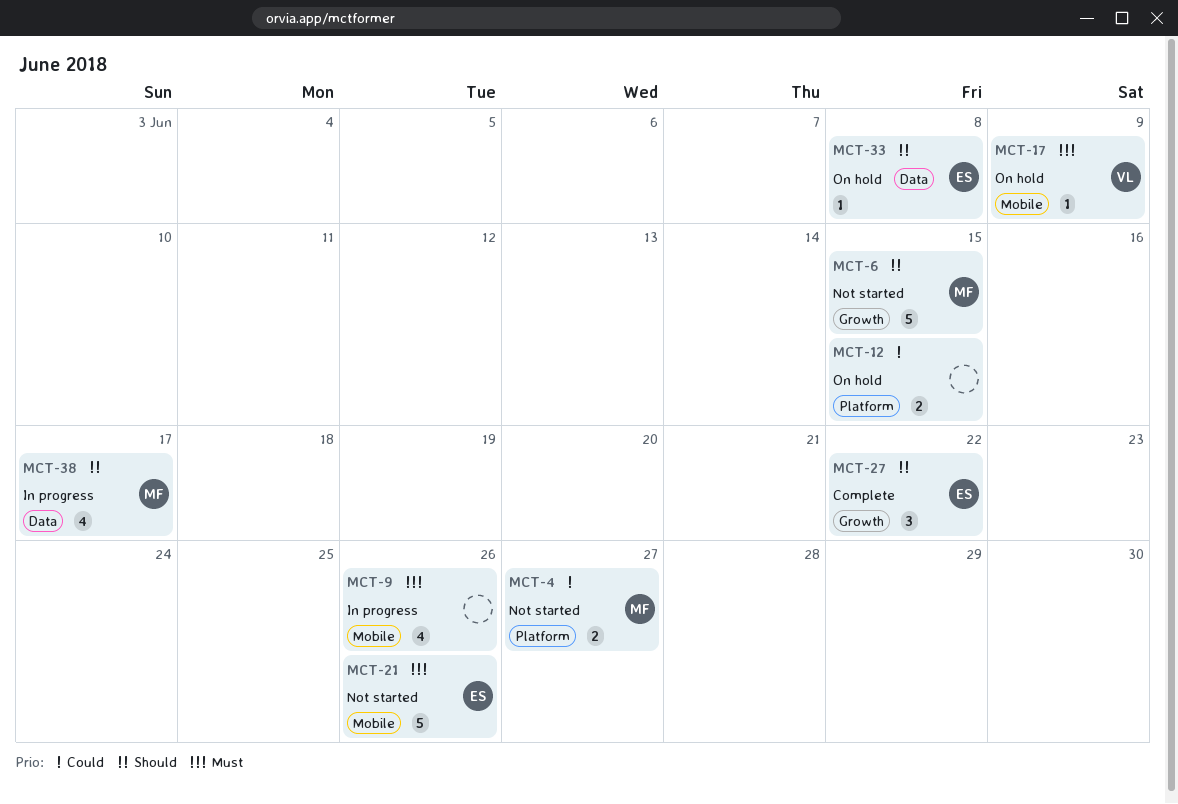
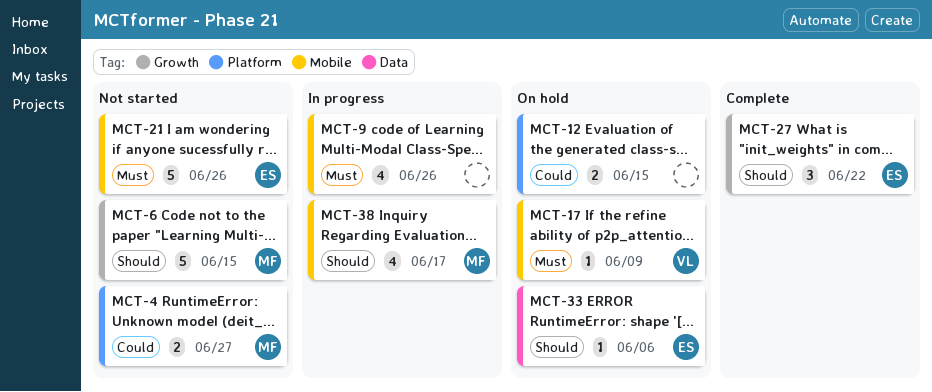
MCT-33, due: Jun 8 -> Jun 6
MCT-38, label: Data -> Mobile

